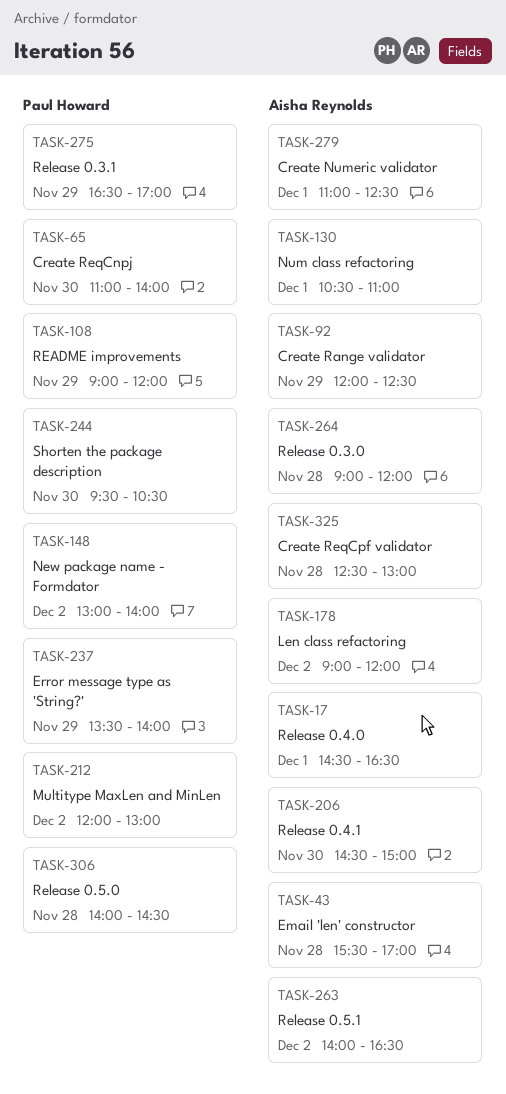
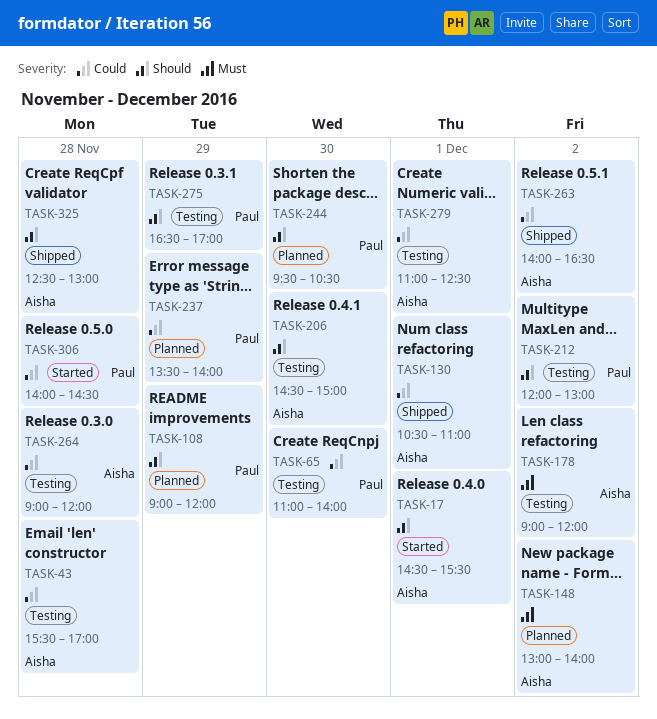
TASK-17, ends: 16:30 -> 15:30
TASK-92: present -> none
TASK-148, owner: Paul Howard -> Aisha Reynolds

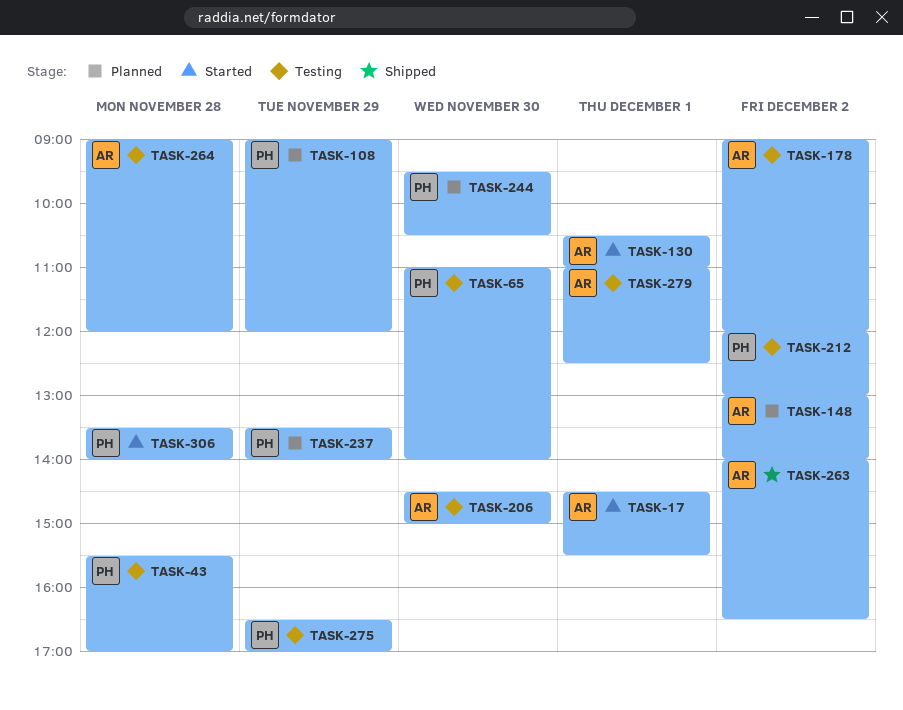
TASK-43, owner: Aisha -> Paul
TASK-130, status: Shipped -> Started
TASK-306, begins: 14:00 -> 13:30
TASK-306, ends: 14:30 -> 14:00
TASK-325: present -> none

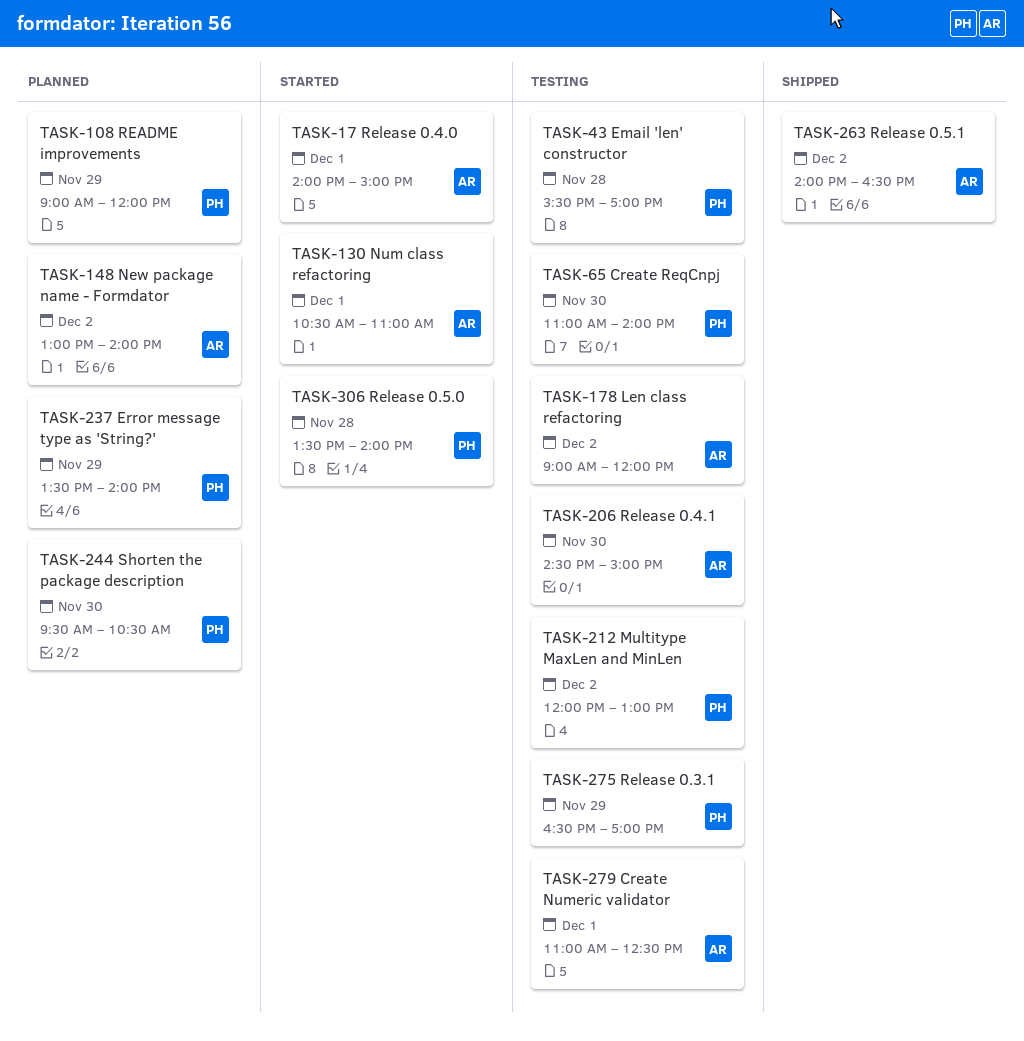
TASK-17, begins: 14:30 -> 14:00
TASK-17, ends: 15:30 -> 15:00
TASK-264: present -> none

